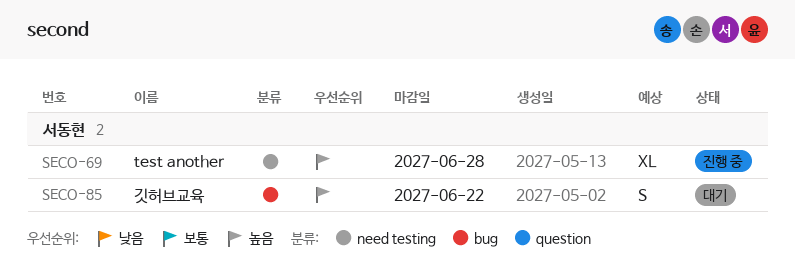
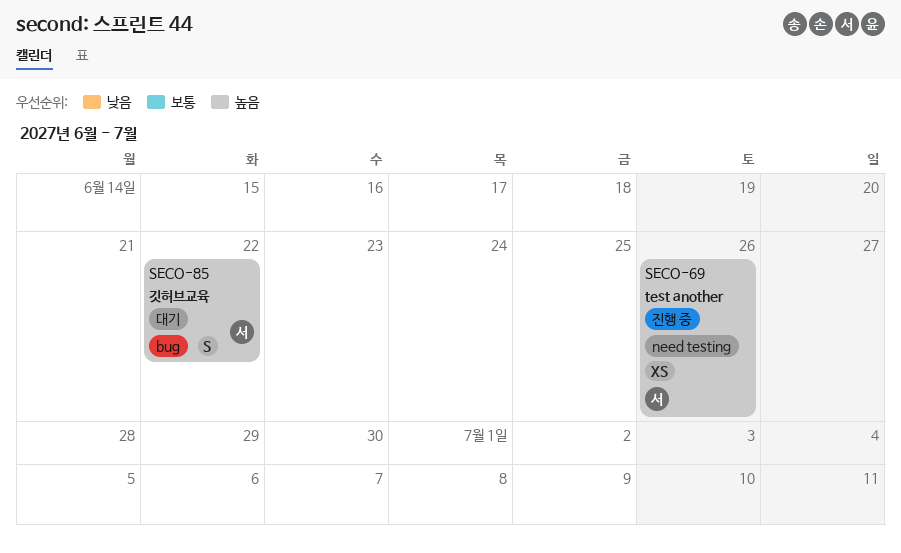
SECO-69, estimate: XL -> XS
SECO-69, due: Jun 28 -> Jun 26

